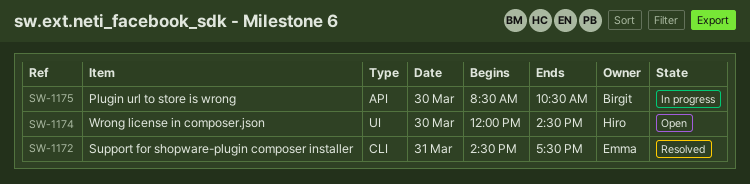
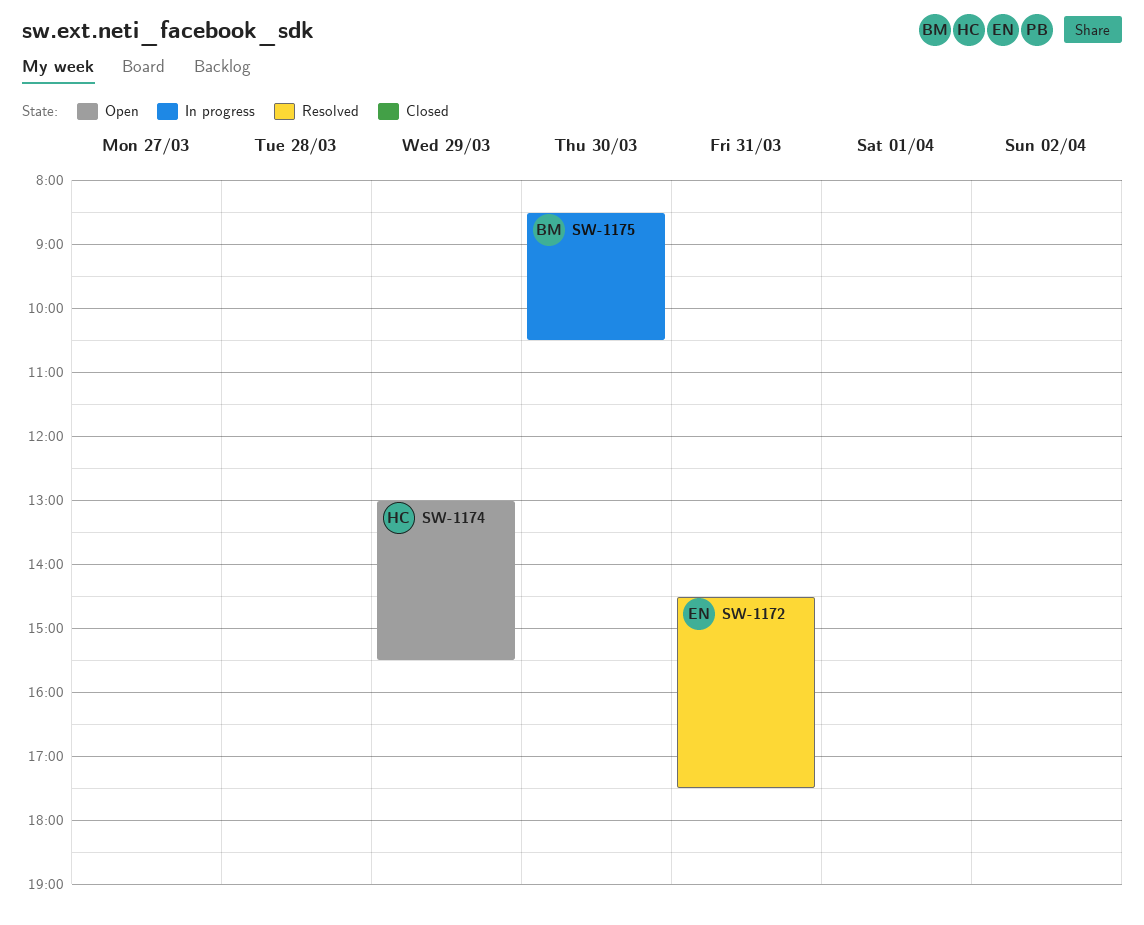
SW-1174, day: Mar 30 -> Mar 29
SW-1174, begins: 12:00 -> 13:00
SW-1174, ends: 14:30 -> 15:30

